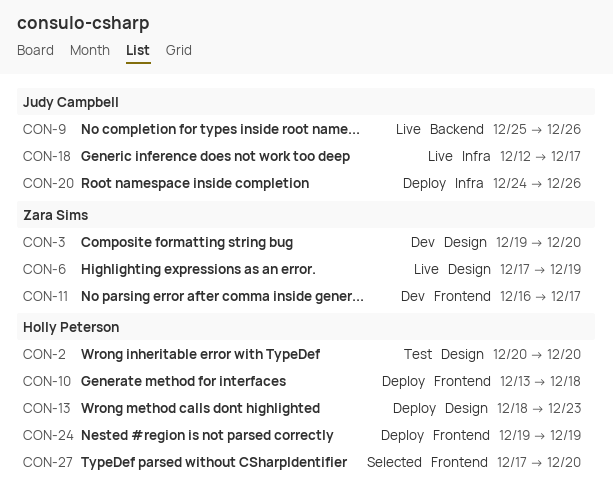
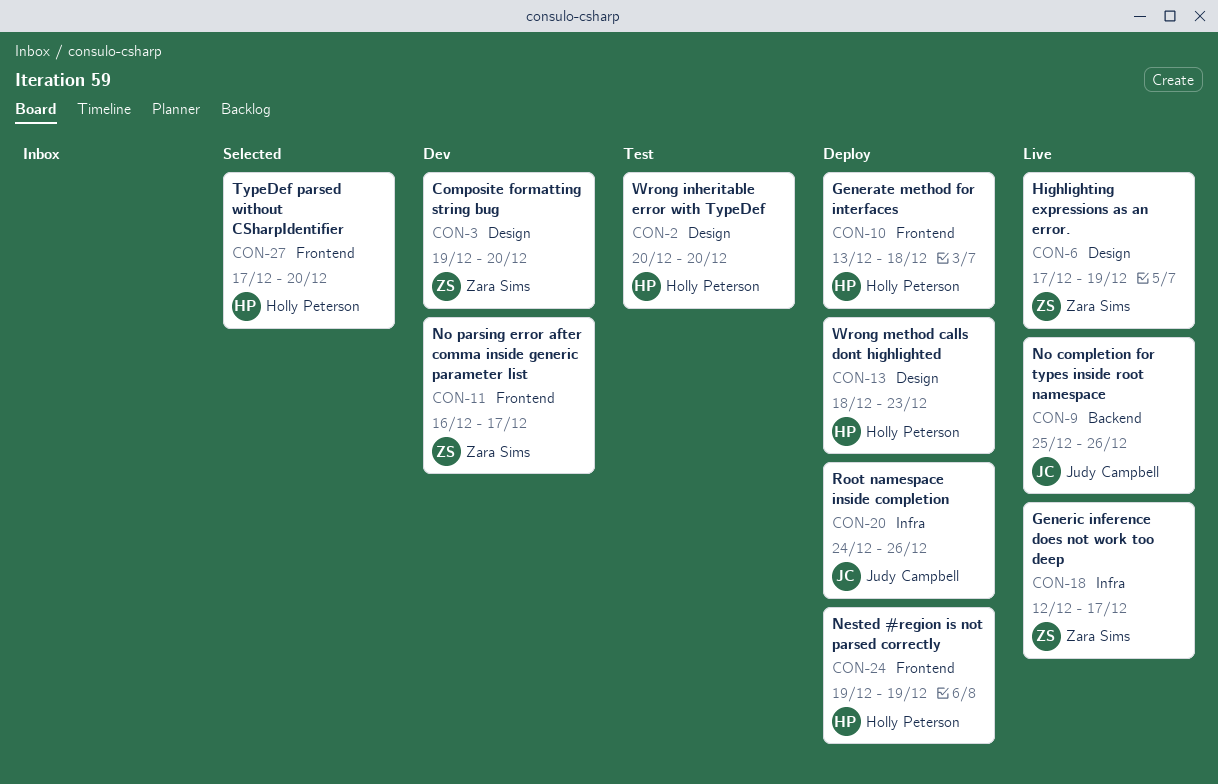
CON-18, owner: Judy Campbell -> Zara Sims

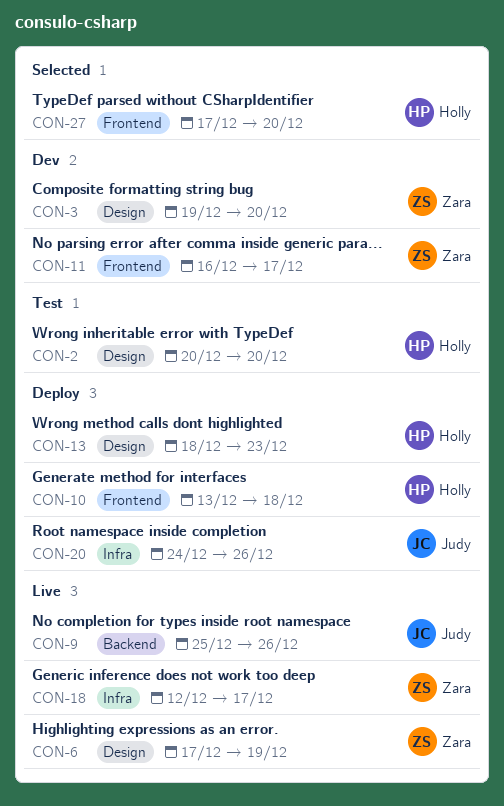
CON-24: present -> none

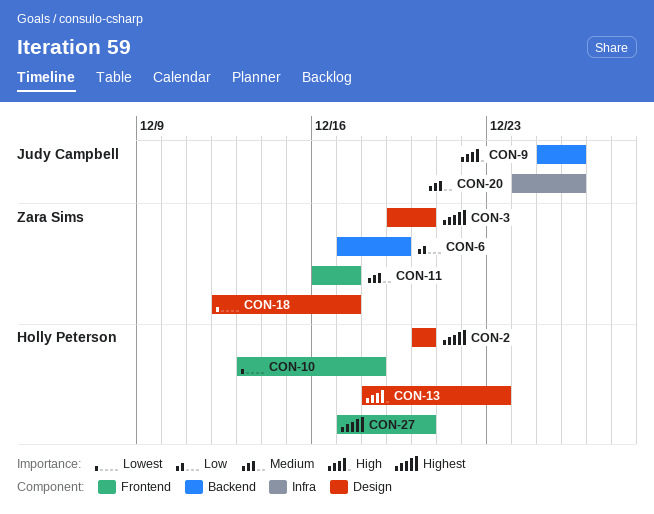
CON-6, label: Design -> Backend
CON-18, label: Infra -> Design

